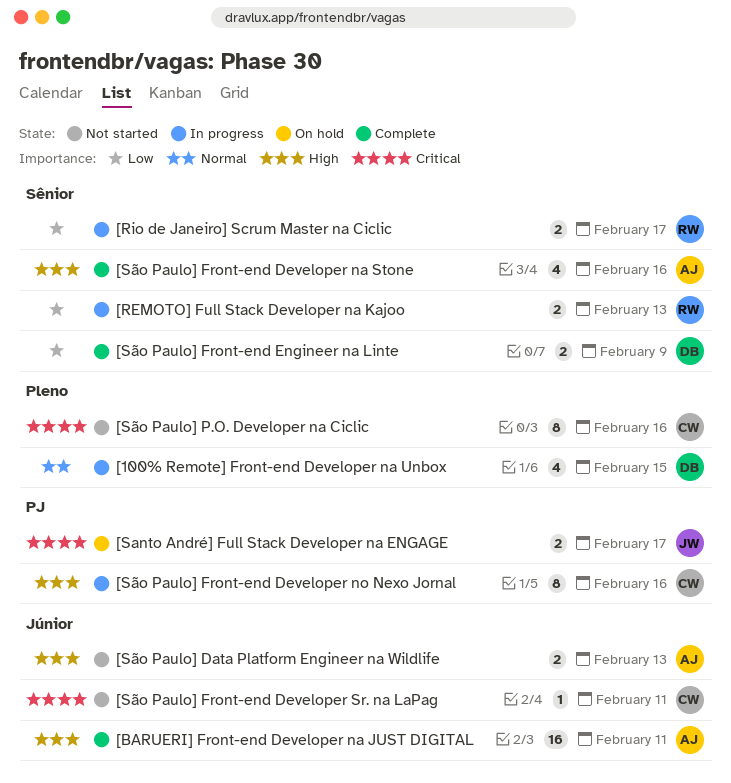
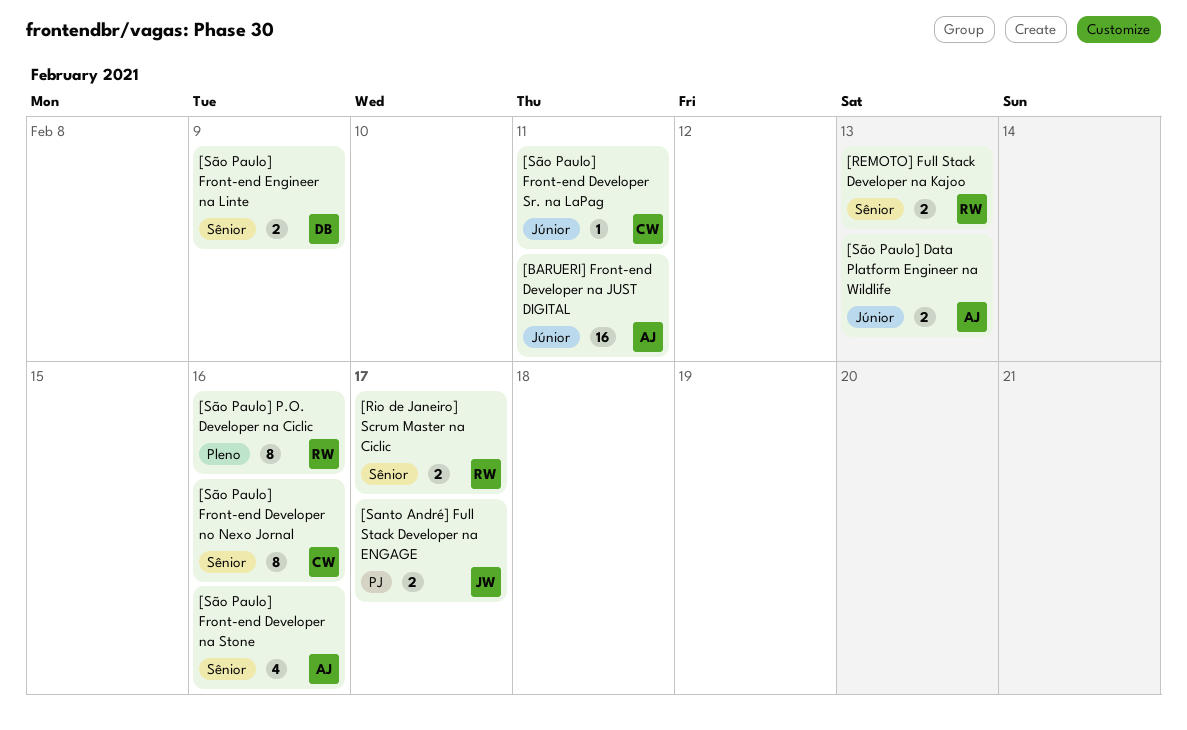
[100% Remote] Front-end Developer na Unbox: present -> none
[São Paulo] Front-end Developer no Nexo Jornal, label: PJ -> Sênior
[São Paulo] P.O. Developer na Ciclic, owner: CW -> RW

